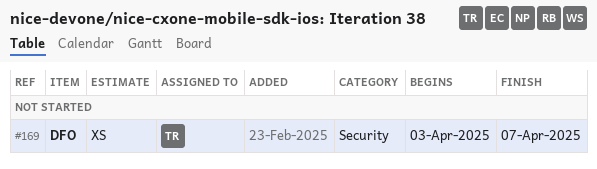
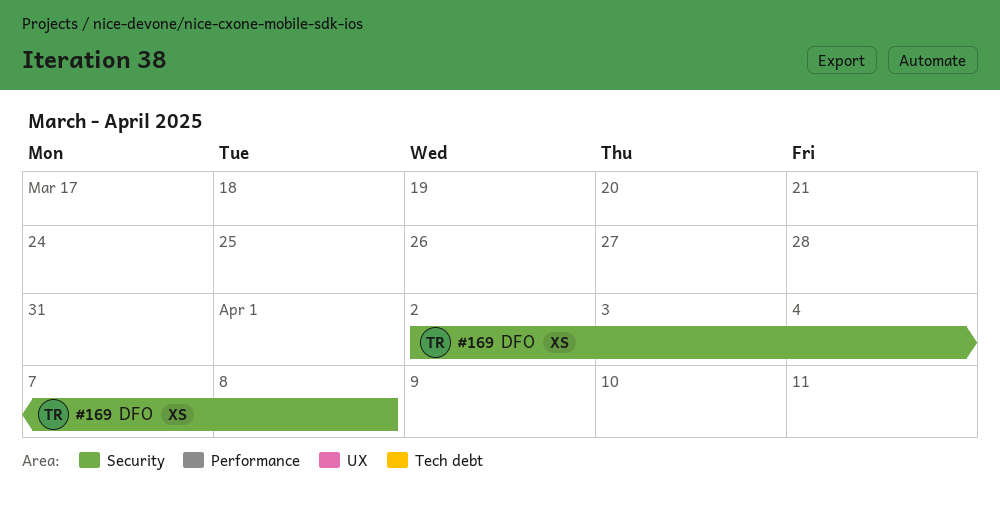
#169, start: Apr 3 -> Apr 2
#169, due: Apr 7 -> Apr 8

